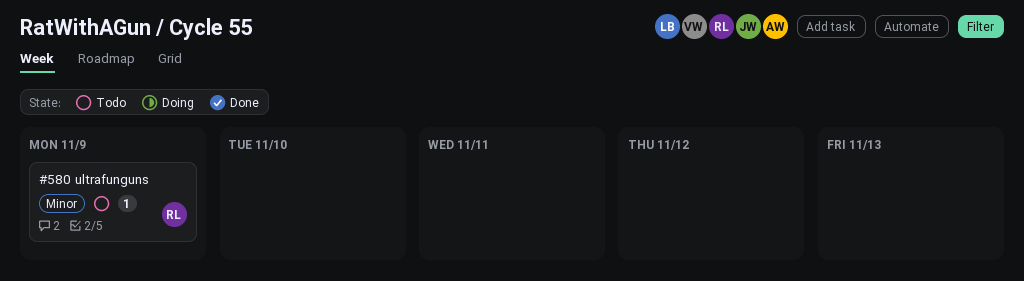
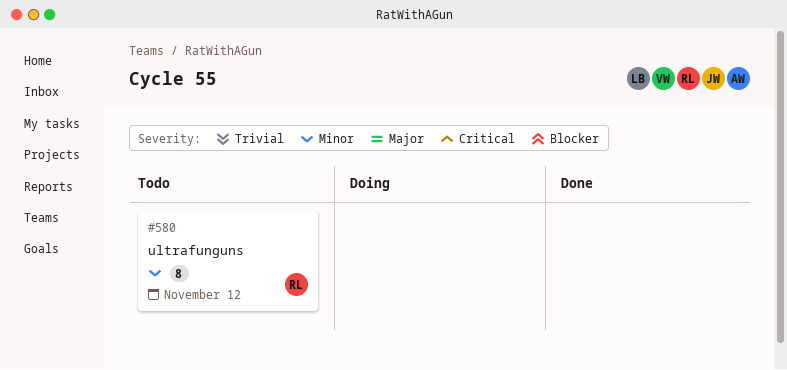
#580, estimate: 1 -> 8
#580, due: Nov 9 -> Nov 12

